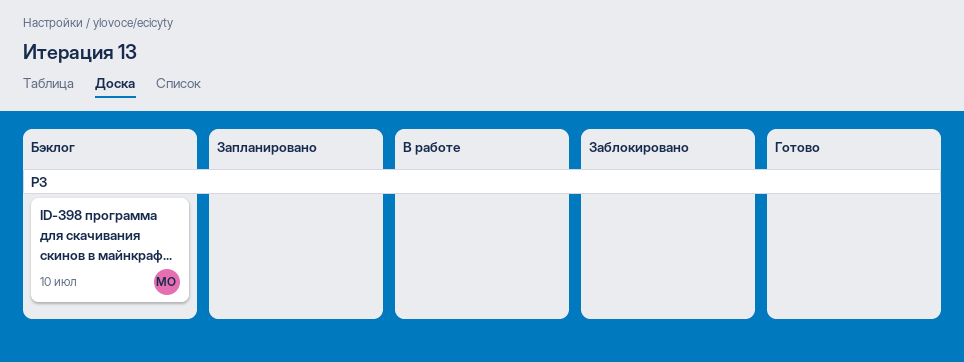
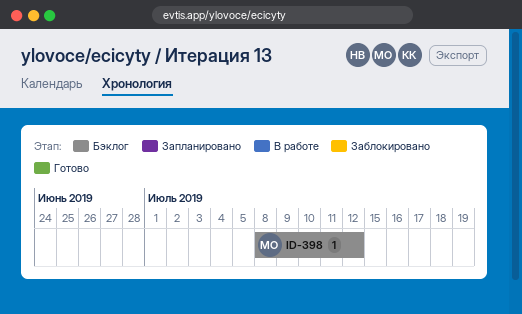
ID-398, due: Jul 10 -> Jul 12

